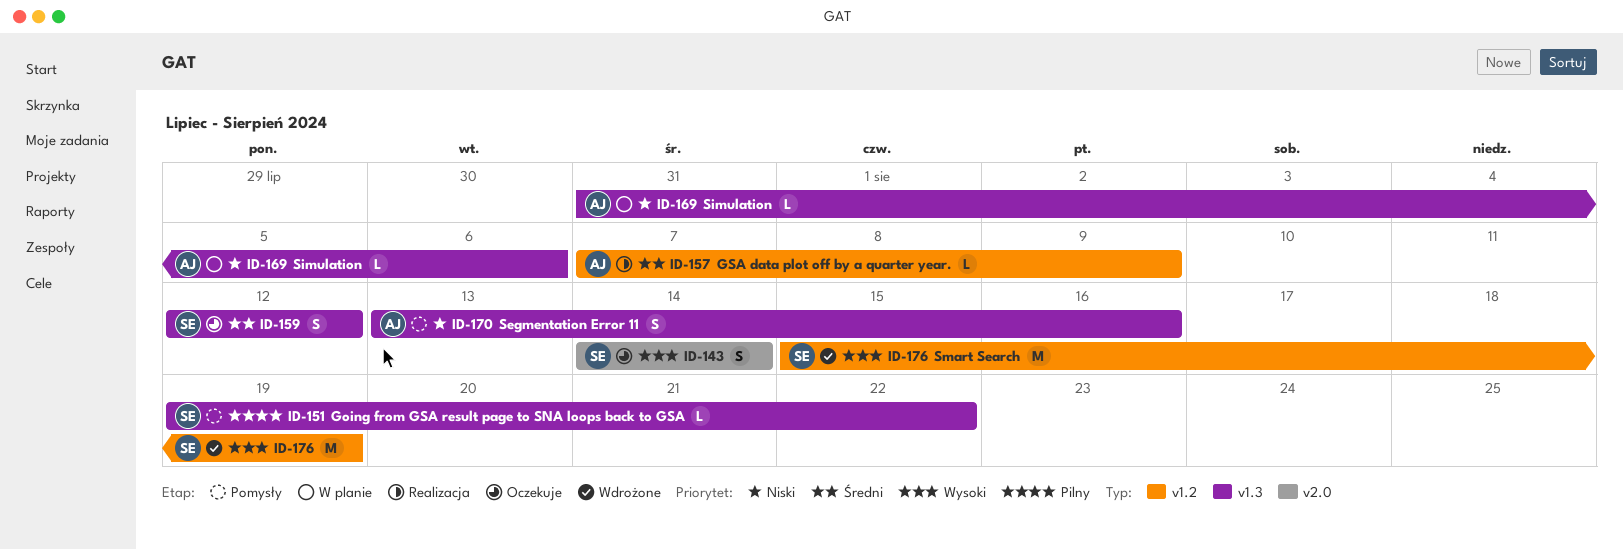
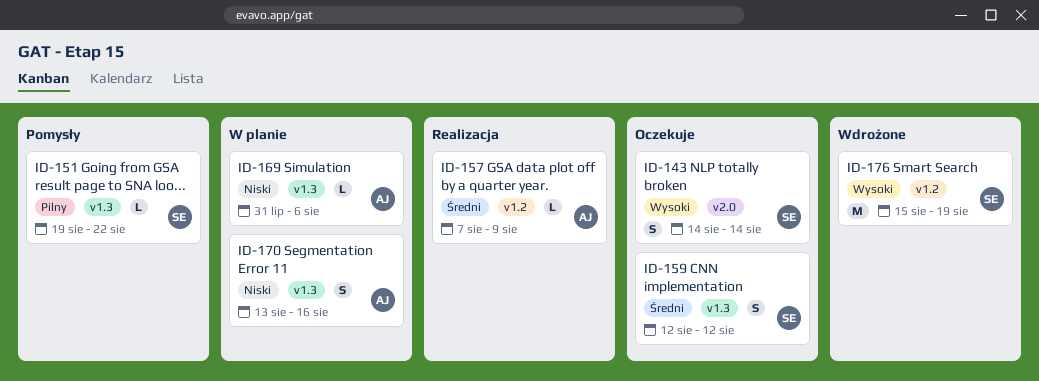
ID-170, status: Pomysły -> W planie

